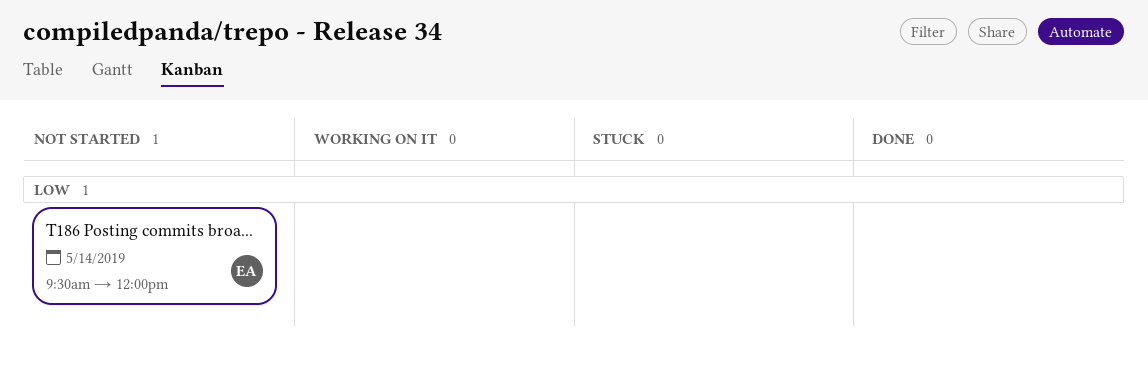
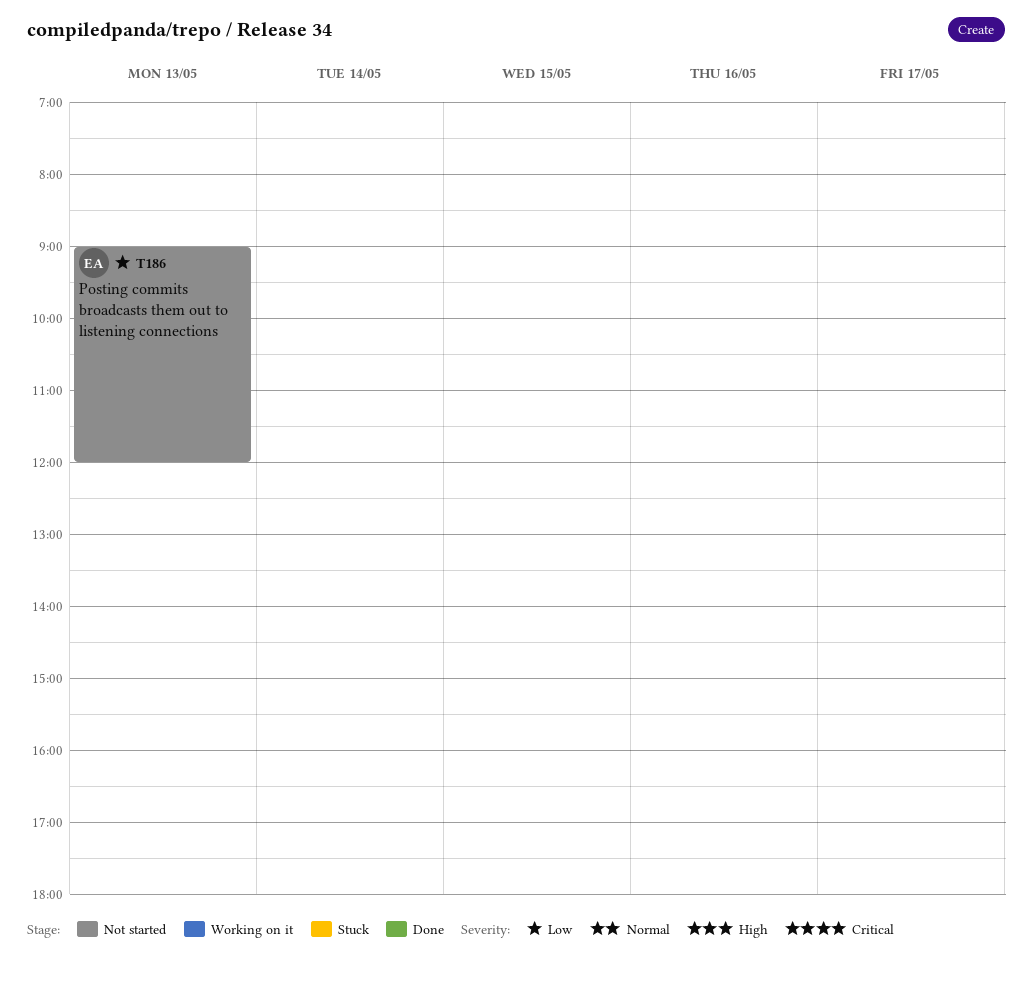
T186, day: May 14 -> May 13
T186, begins: 09:30 -> 09:00

